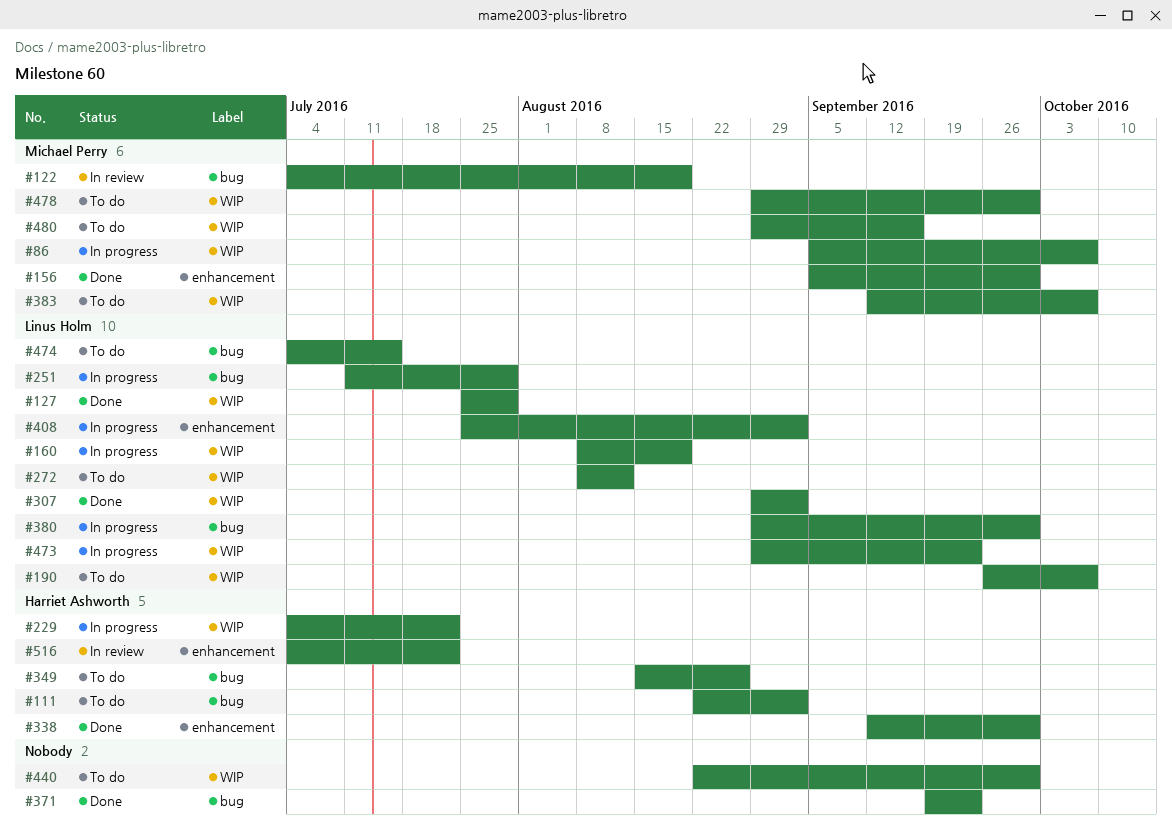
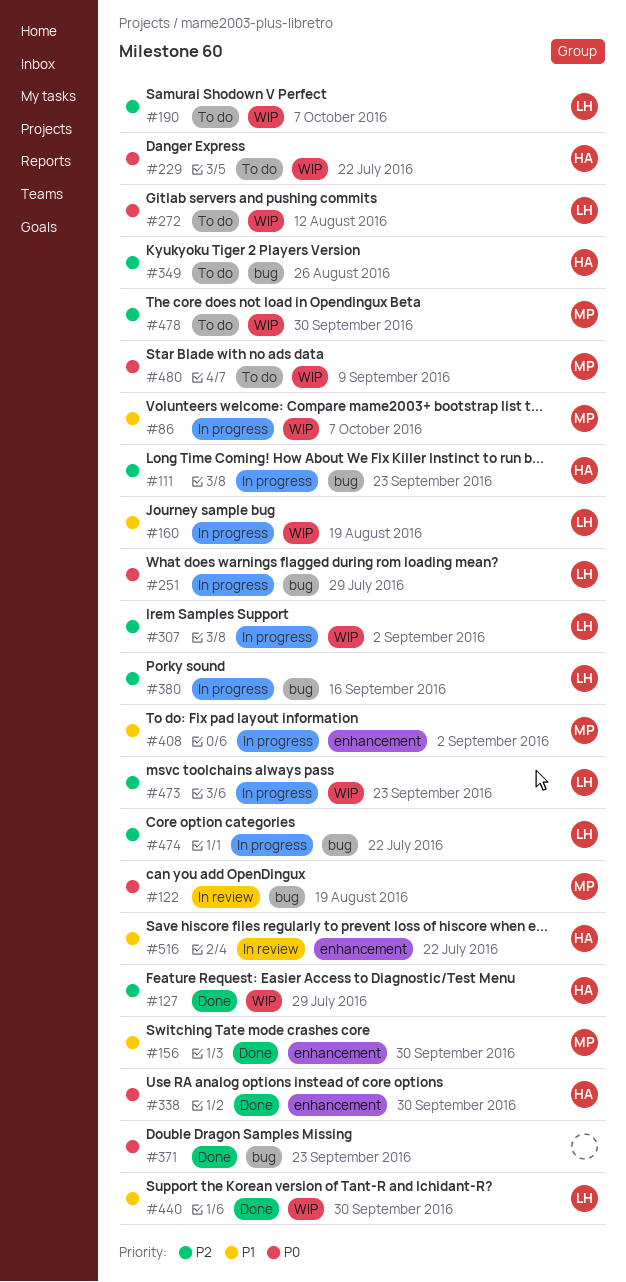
#111, status: To do -> In progress
#111, due: Sep 2 -> Sep 23
#127, owner: Linus Holm -> Harriet Ashworth
#229, status: In progress -> To do
#307, status: Done -> In progress
#380, due: Sep 30 -> Sep 16
#383: present -> none
#408, owner: Linus Holm -> Michael Perry
#440, status: To do -> Done
#440, owner: none -> Linus Holm
#474, status: To do -> In progress
#474, due: Jul 15 -> Jul 22
#480, due: Sep 16 -> Sep 9

